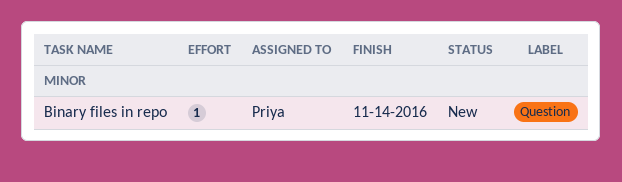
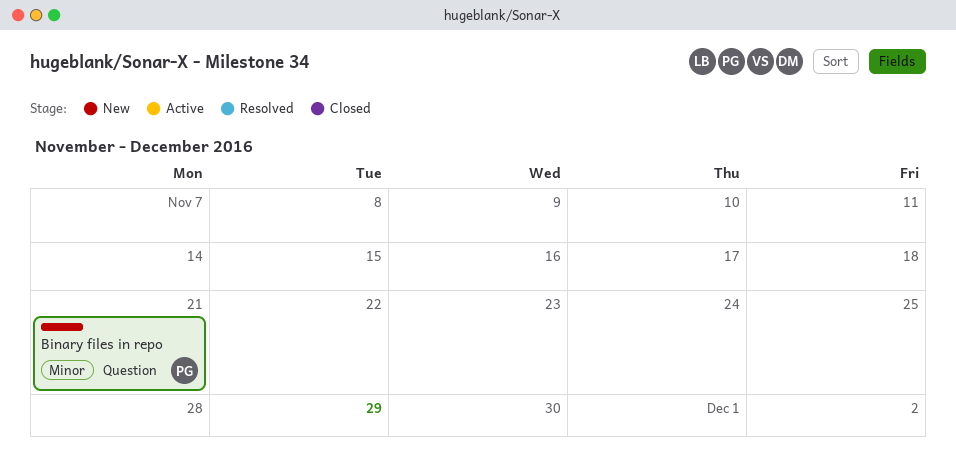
Binary files in repo, due: Nov 14 -> Nov 21

